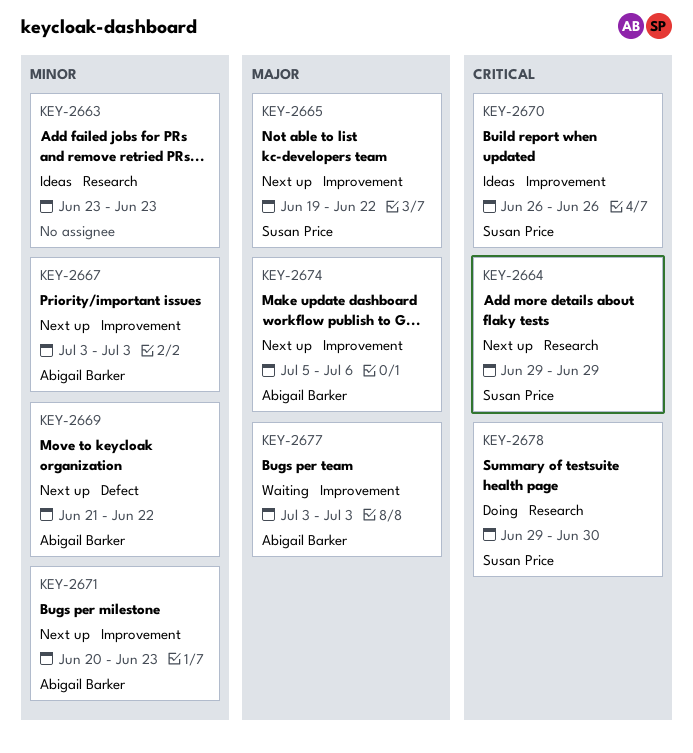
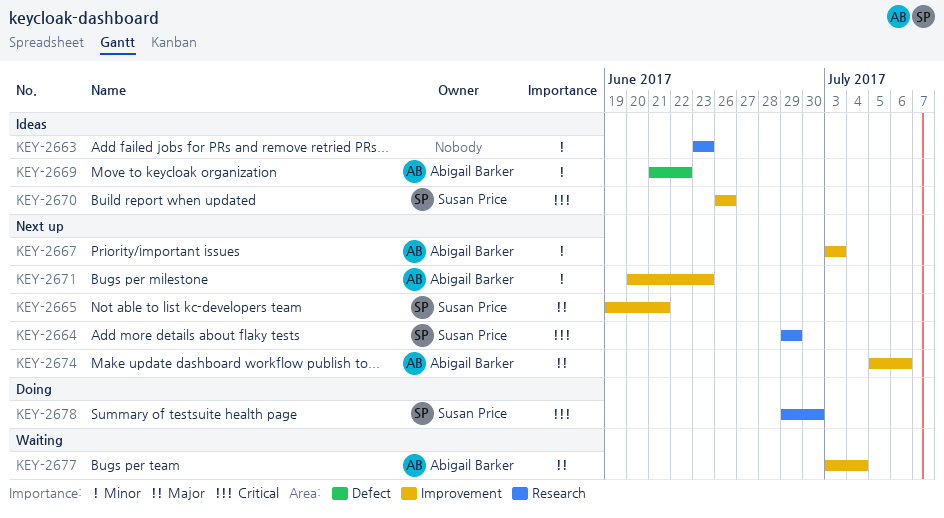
KEY-2665, due: Jun 22 -> Jun 21
KEY-2669, status: Next up -> Ideas
KEY-2677, due: Jul 3 -> Jul 4

